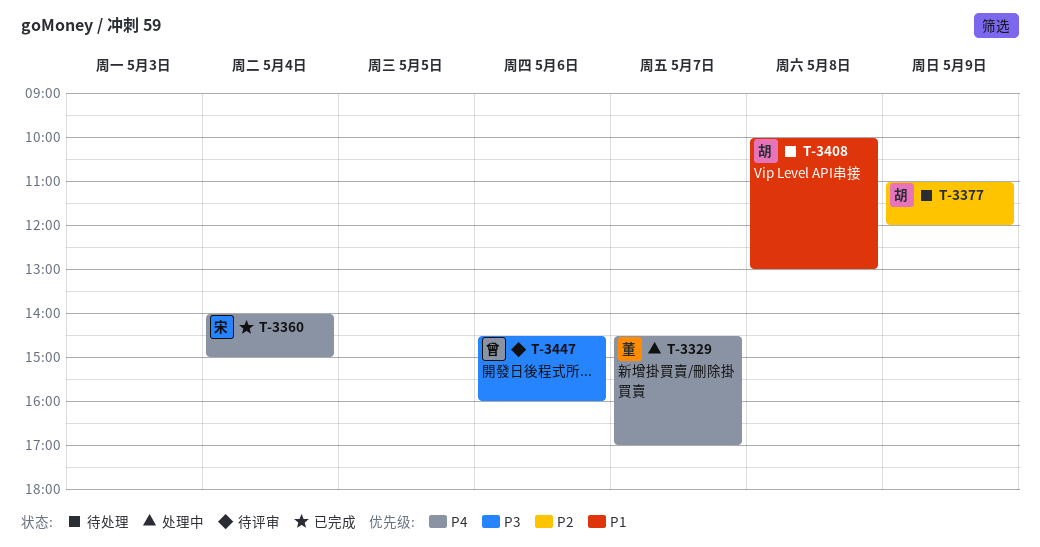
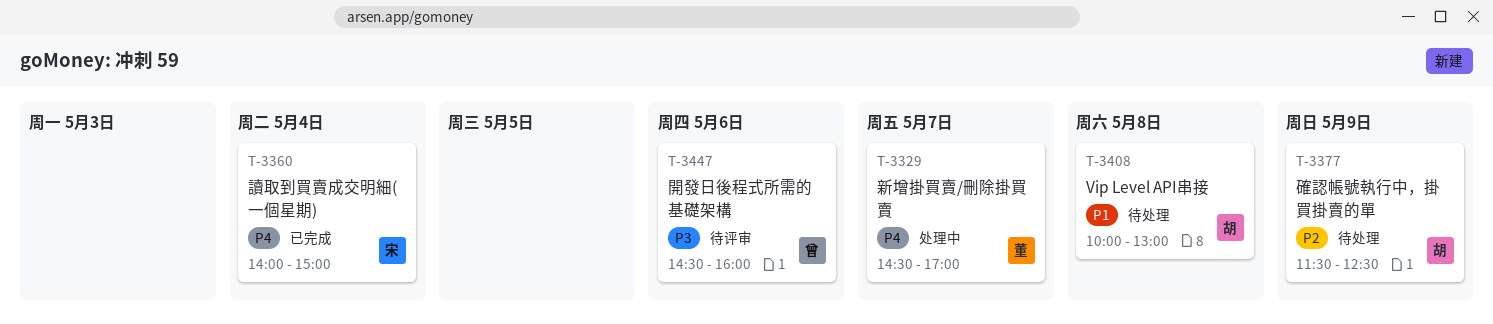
T-3377, begins: 11:00 -> 11:30
T-3377, ends: 12:00 -> 12:30

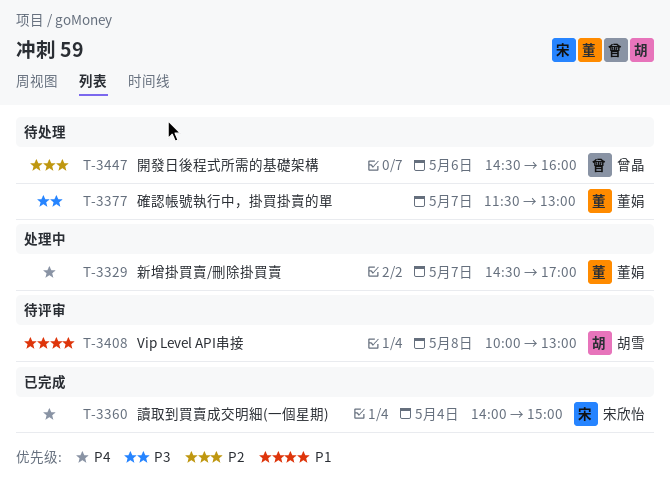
T-3377, owner: 胡雪 -> 董娟
T-3377, priority: P2 -> P3
T-3377, day: May 9 -> May 7
T-3377, ends: 12:30 -> 13:00
T-3408, status: 待处理 -> 待评审
T-3447, status: 待评审 -> 待处理
T-3447, priority: P3 -> P2

